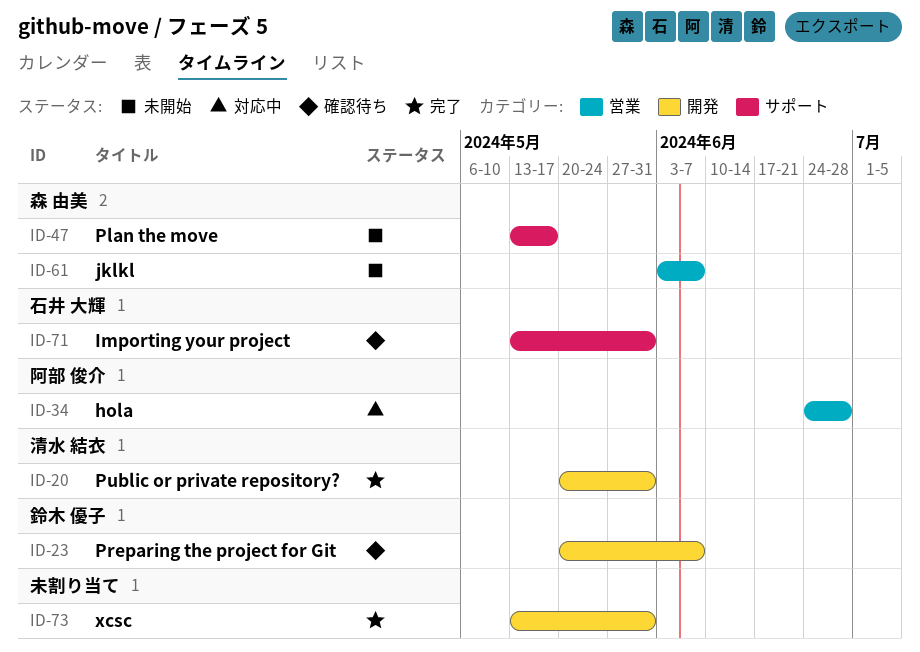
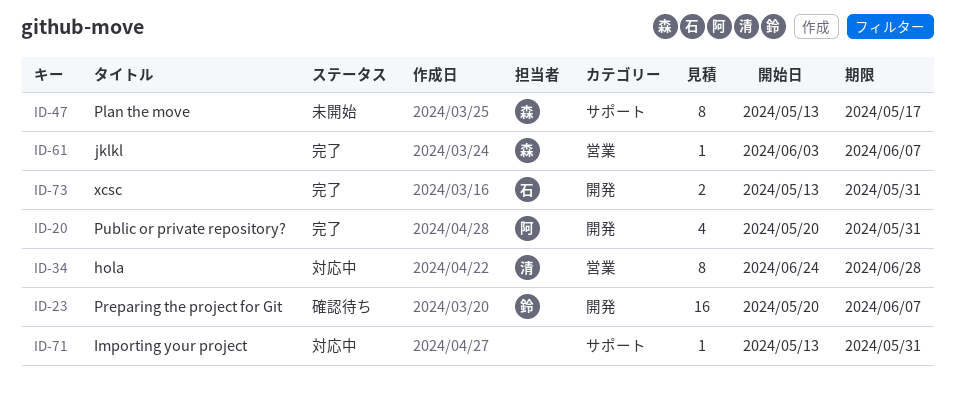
ID-20, owner: 清水 結衣 -> 阿部 俊介
ID-34, owner: 阿部 俊介 -> 清水 結衣
ID-61, status: 未開始 -> 完了
ID-71, status: 確認待ち -> 対応中
ID-71, owner: 石井 大輝 -> none
ID-73, owner: none -> 石井 大輝

